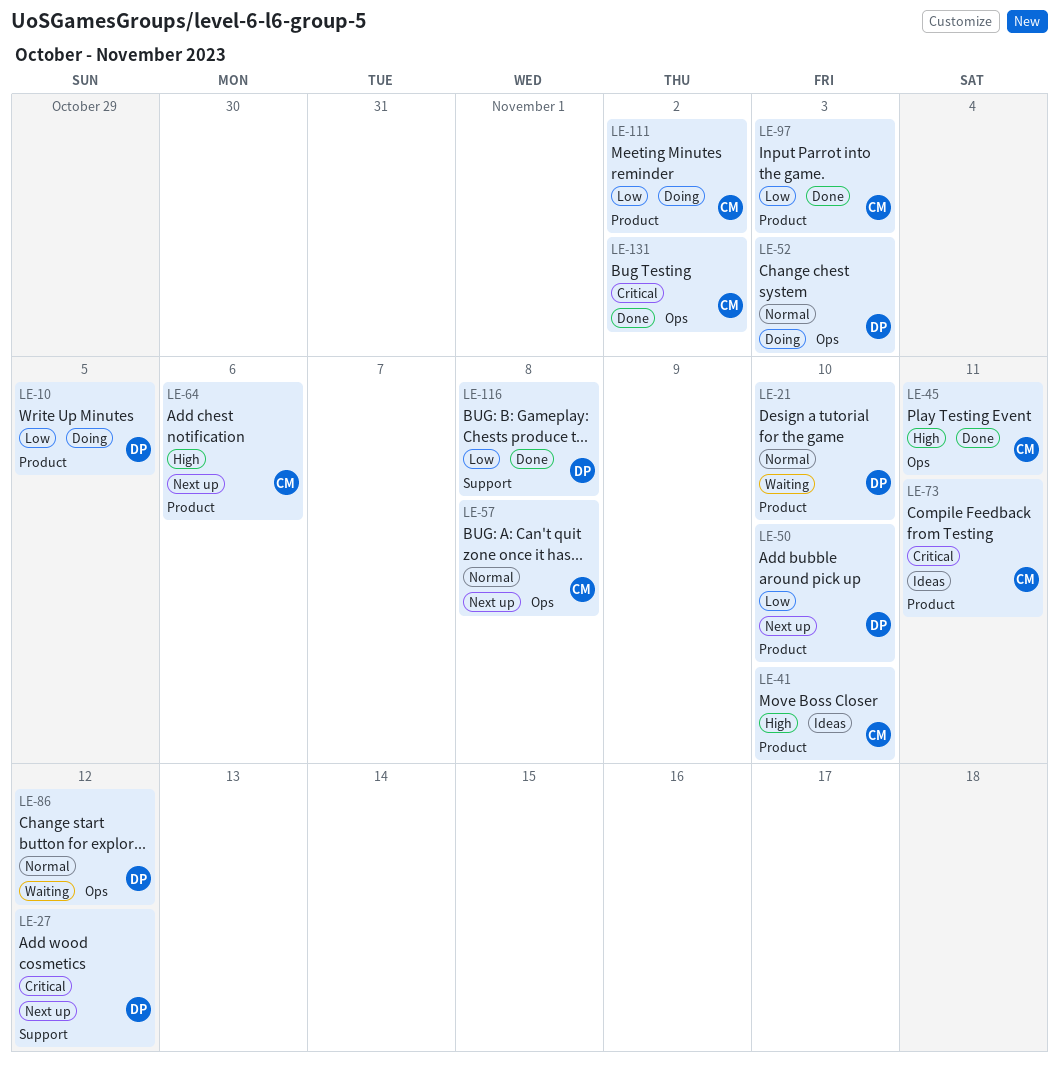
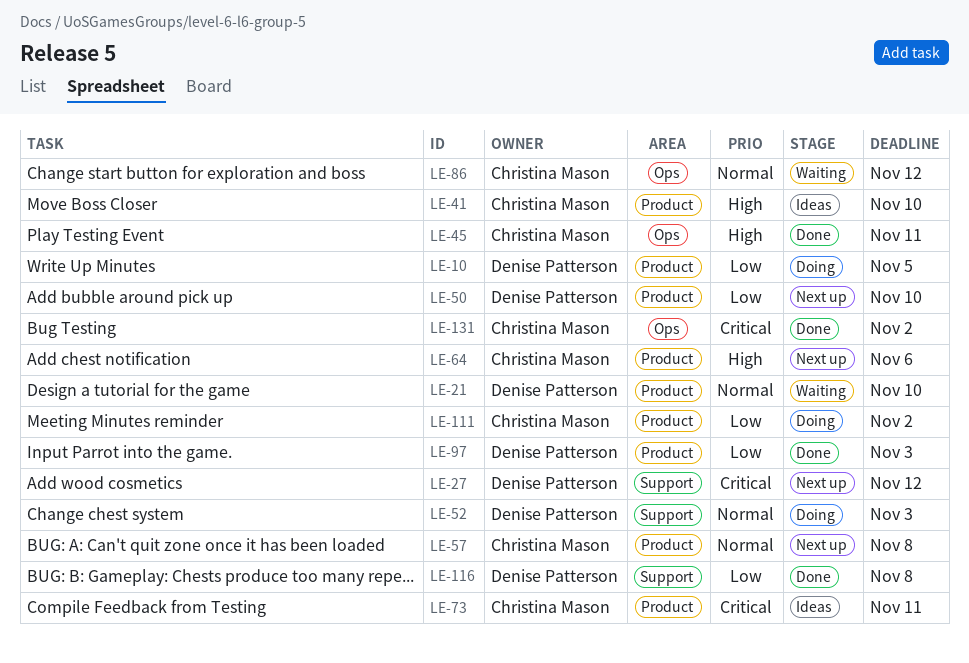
LE-52, label: Ops -> Support
LE-57, label: Ops -> Product
LE-86, owner: Denise Patterson -> Christina Mason
LE-97, owner: Christina Mason -> Denise Patterson

